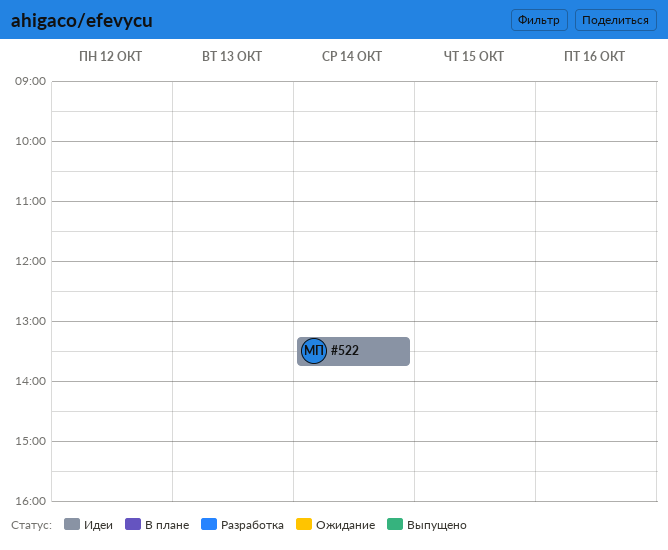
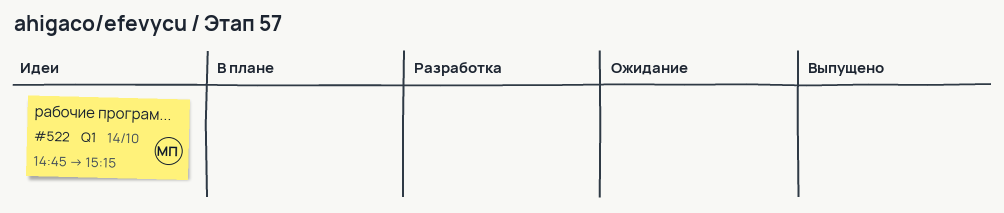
#522, begins: 13:15 -> 14:45
#522, ends: 13:45 -> 15:15

